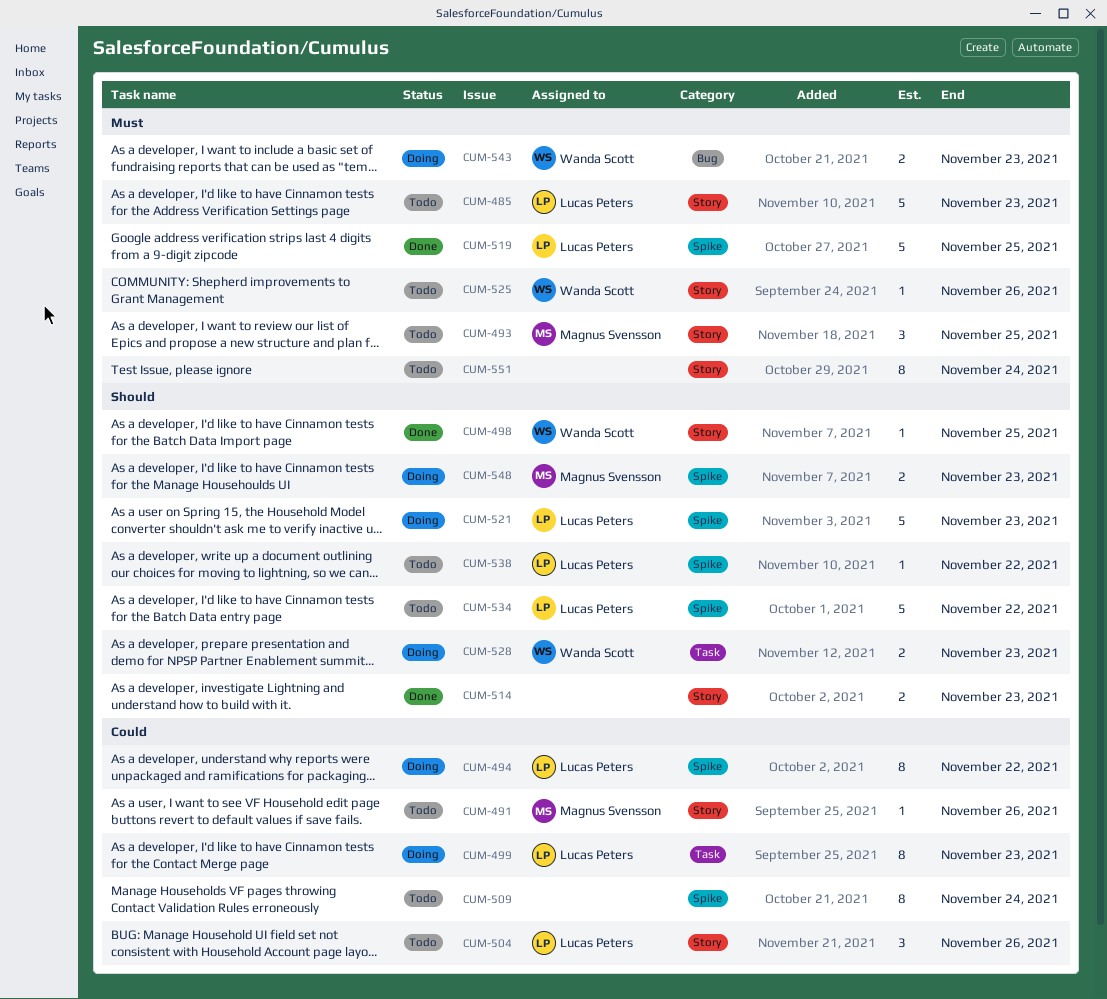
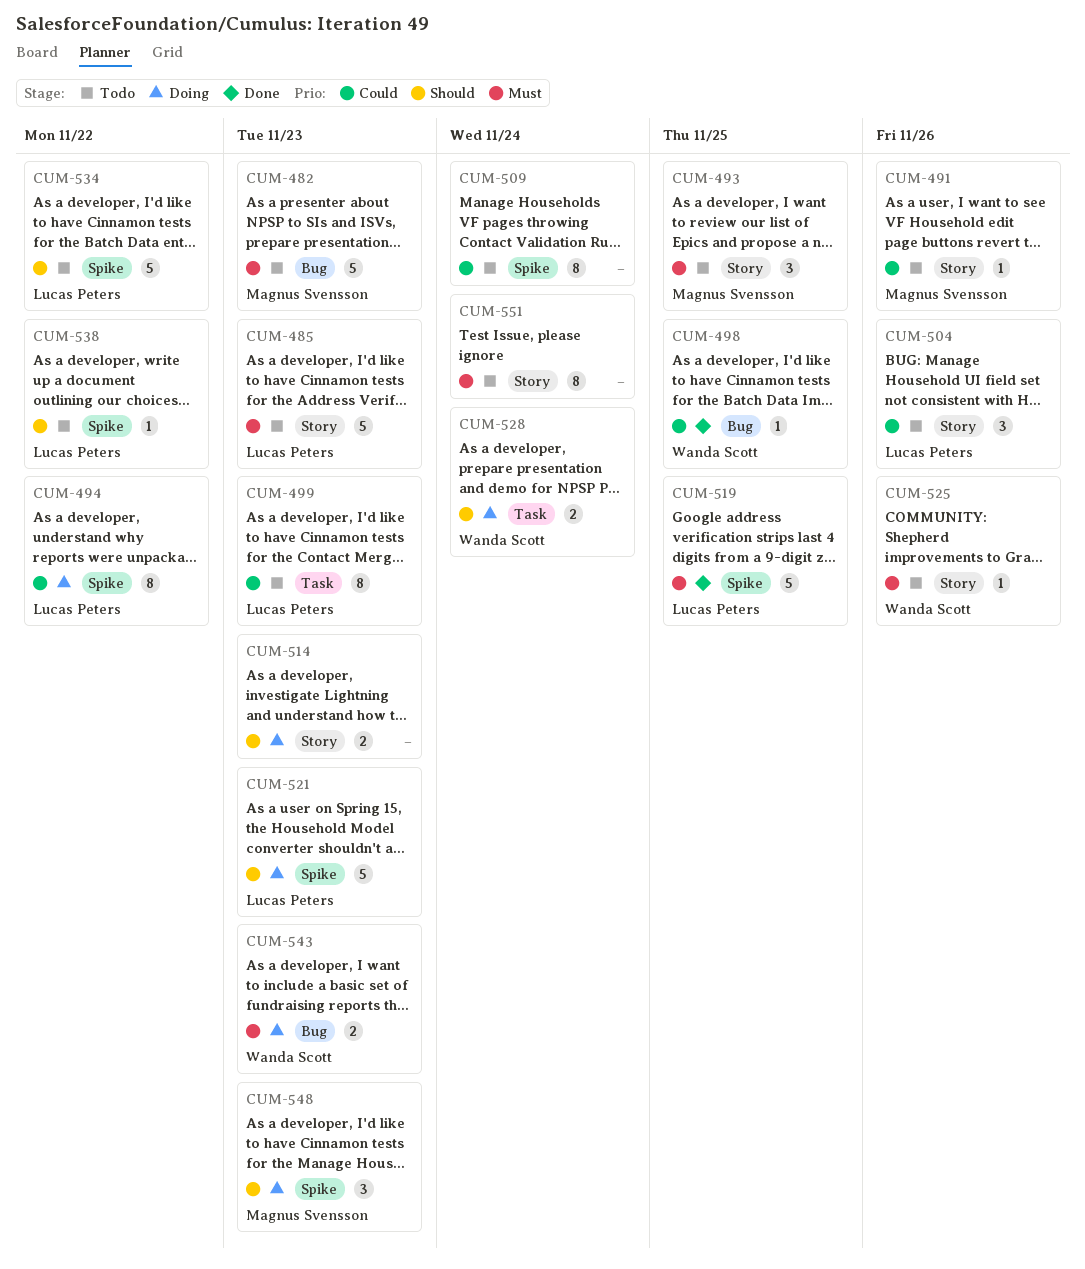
CUM-482: none -> present
CUM-498, priority: Should -> Could
CUM-498, label: Story -> Bug
CUM-499, status: Doing -> Todo
CUM-514, status: Done -> Doing
CUM-528, due: Nov 23 -> Nov 24
CUM-548, estimate: 2 -> 3

